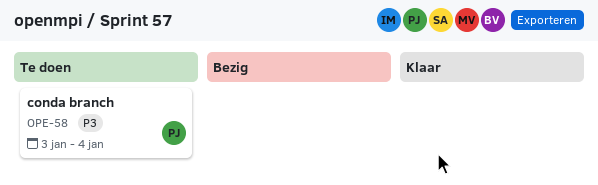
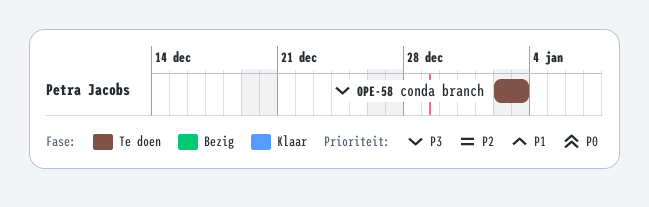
OPE-58, start: Jan 3 -> Jan 2
OPE-58, due: Jan 4 -> Jan 3

